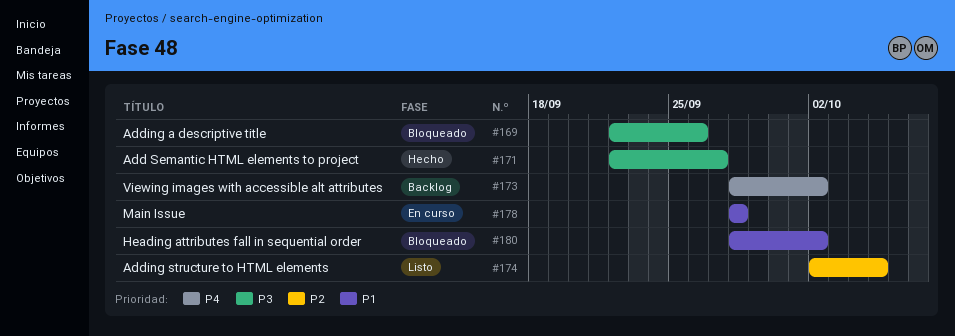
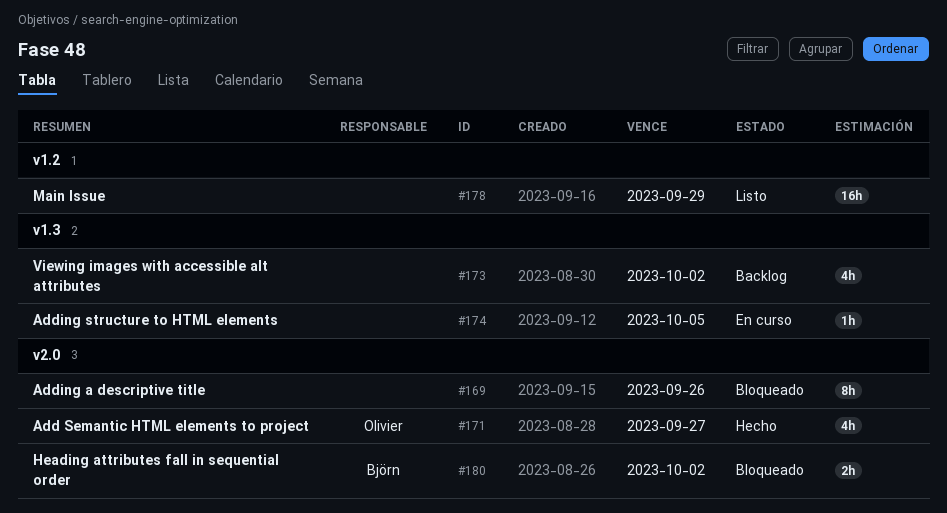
#174, status: Listo -> En curso
#178, status: En curso -> Listo
#178, due: Sep 28 -> Sep 29

